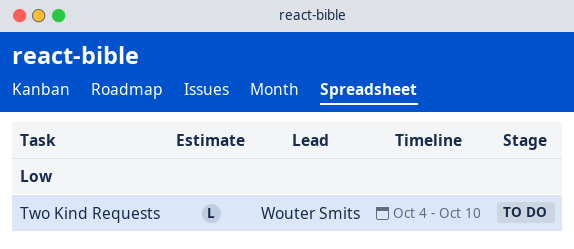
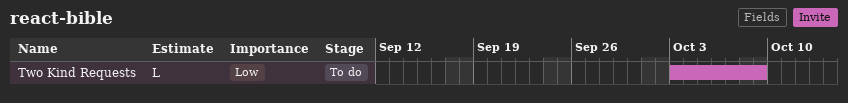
Two Kind Requests, start: Oct 4 -> Oct 3
Two Kind Requests, due: Oct 10 -> Oct 9

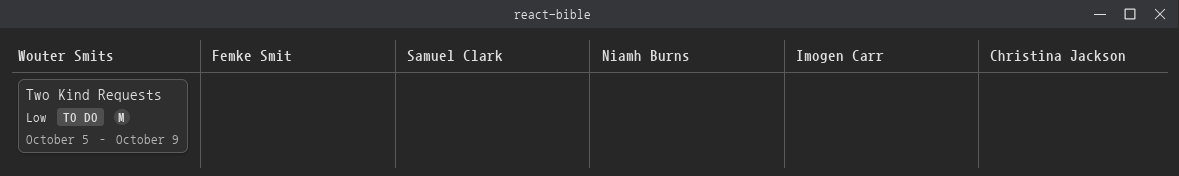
Two Kind Requests, estimate: L -> M
Two Kind Requests, start: Oct 3 -> Oct 5

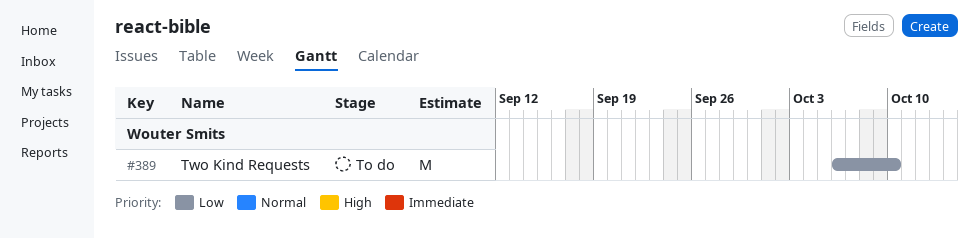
Two Kind Requests, start: Oct 5 -> Oct 6
Two Kind Requests, due: Oct 9 -> Oct 10

